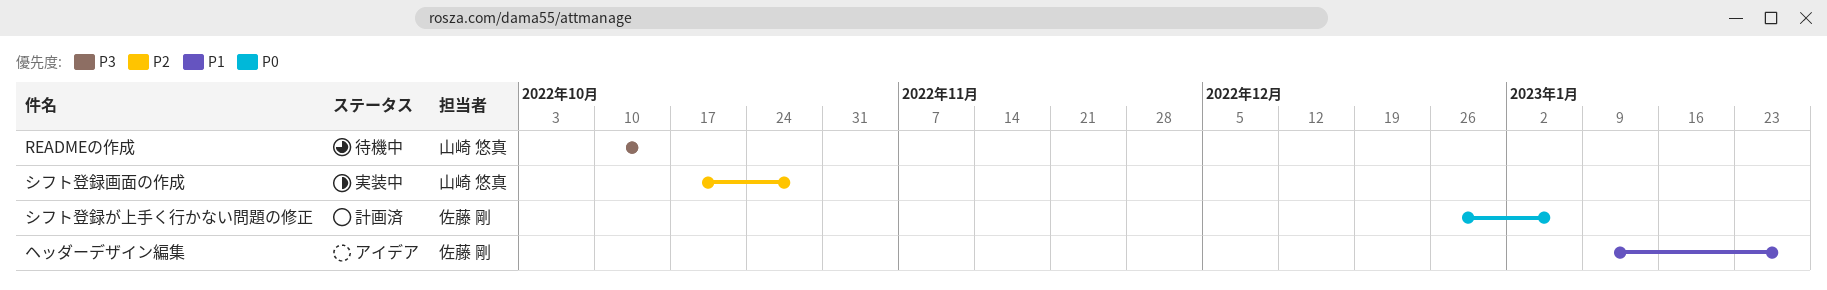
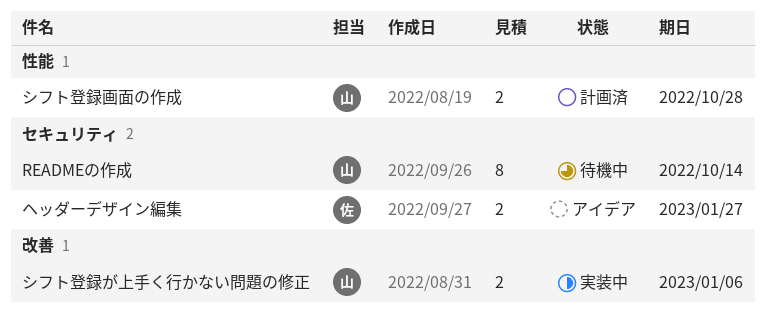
シフト登録が上手く行かない問題の修正, status: 計画済 -> 実装中
シフト登録が上手く行かない問題の修正, owner: 佐藤 剛 -> 山崎 悠真
シフト登録画面の作成, status: 実装中 -> 計画済

